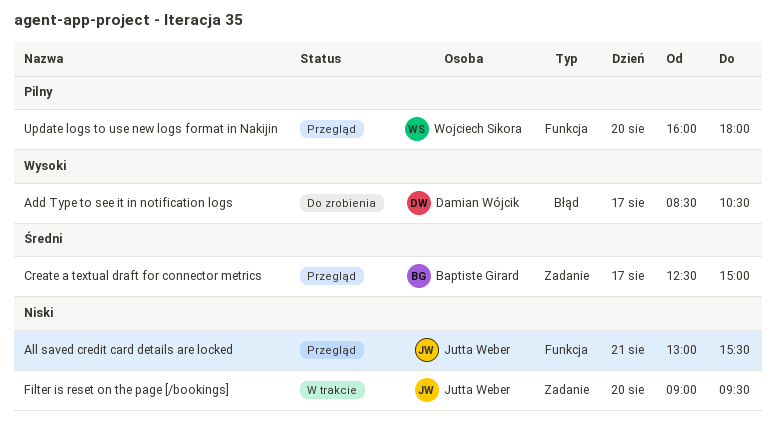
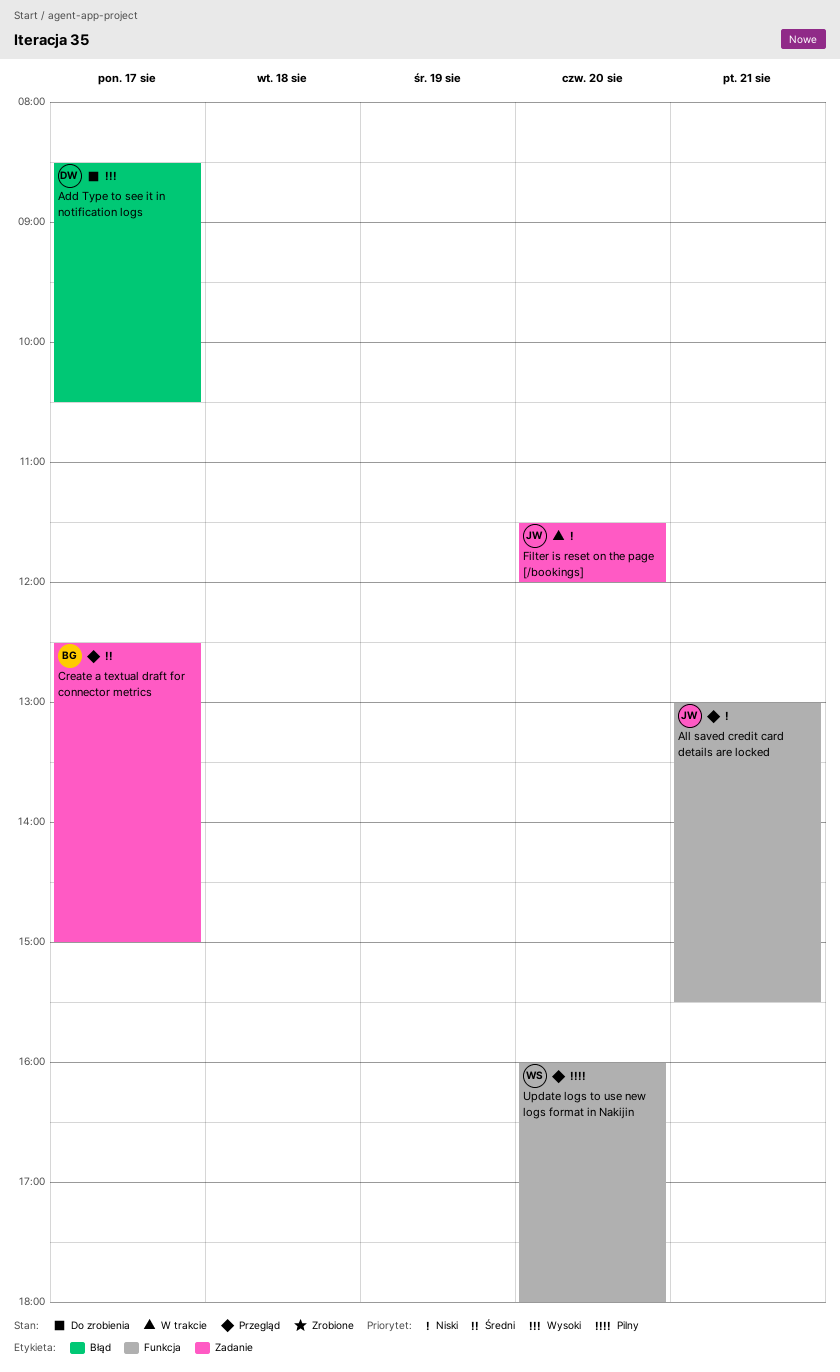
Filter is reset on the page [/bookings], begins: 09:00 -> 11:30
Filter is reset on the page [/bookings], ends: 09:30 -> 12:00

